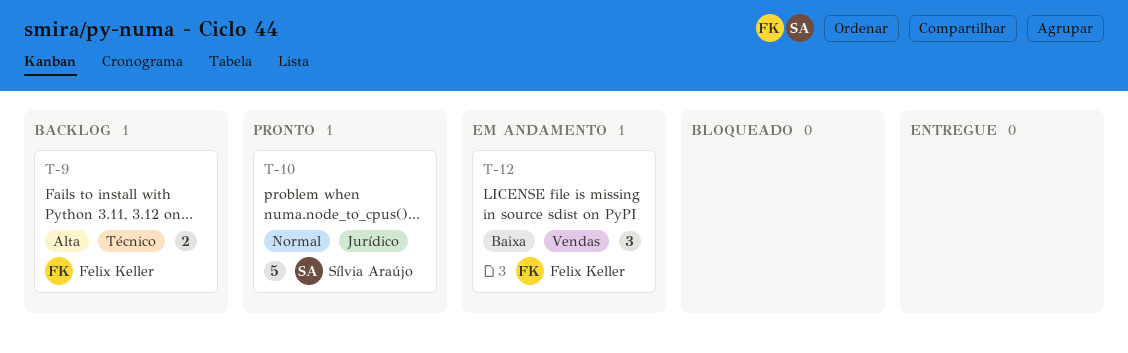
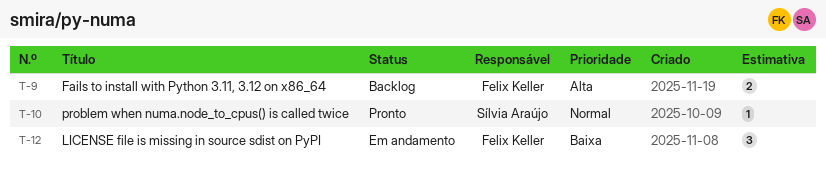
T-10, estimate: 5 -> 1

